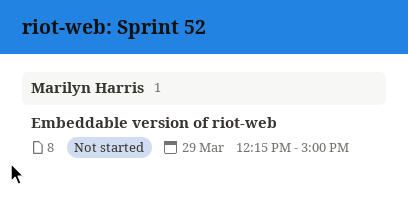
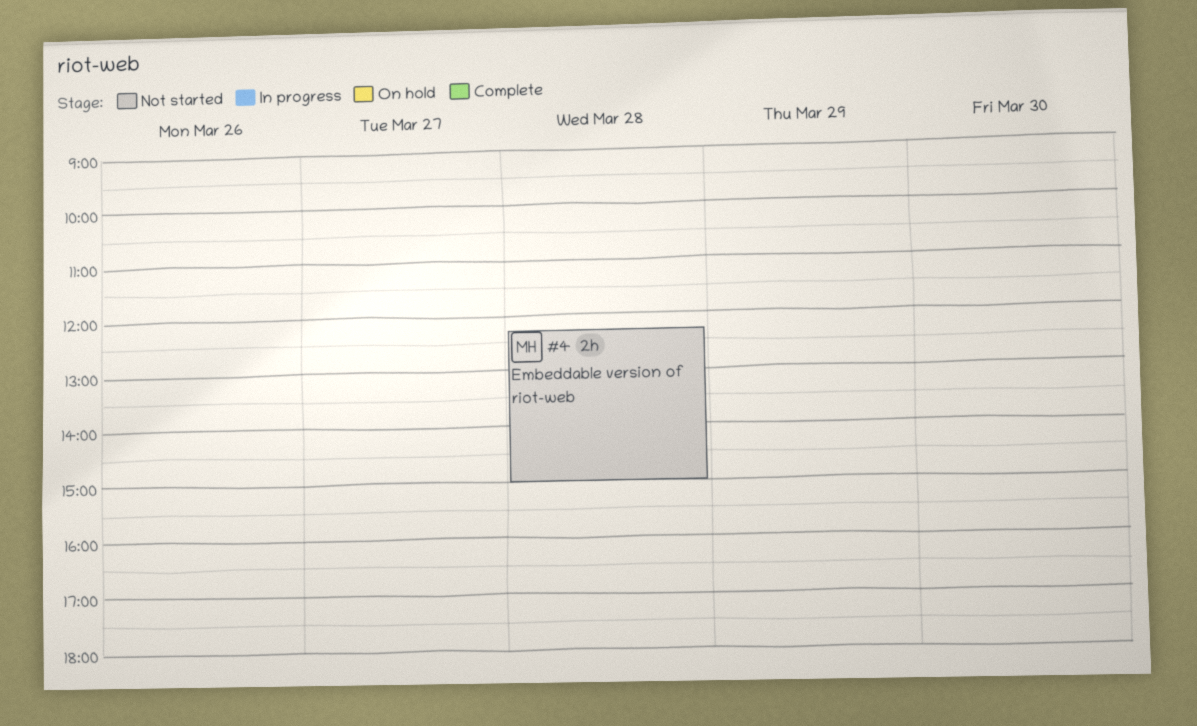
Embeddable version of riot-web, day: Mar 29 -> Mar 28

